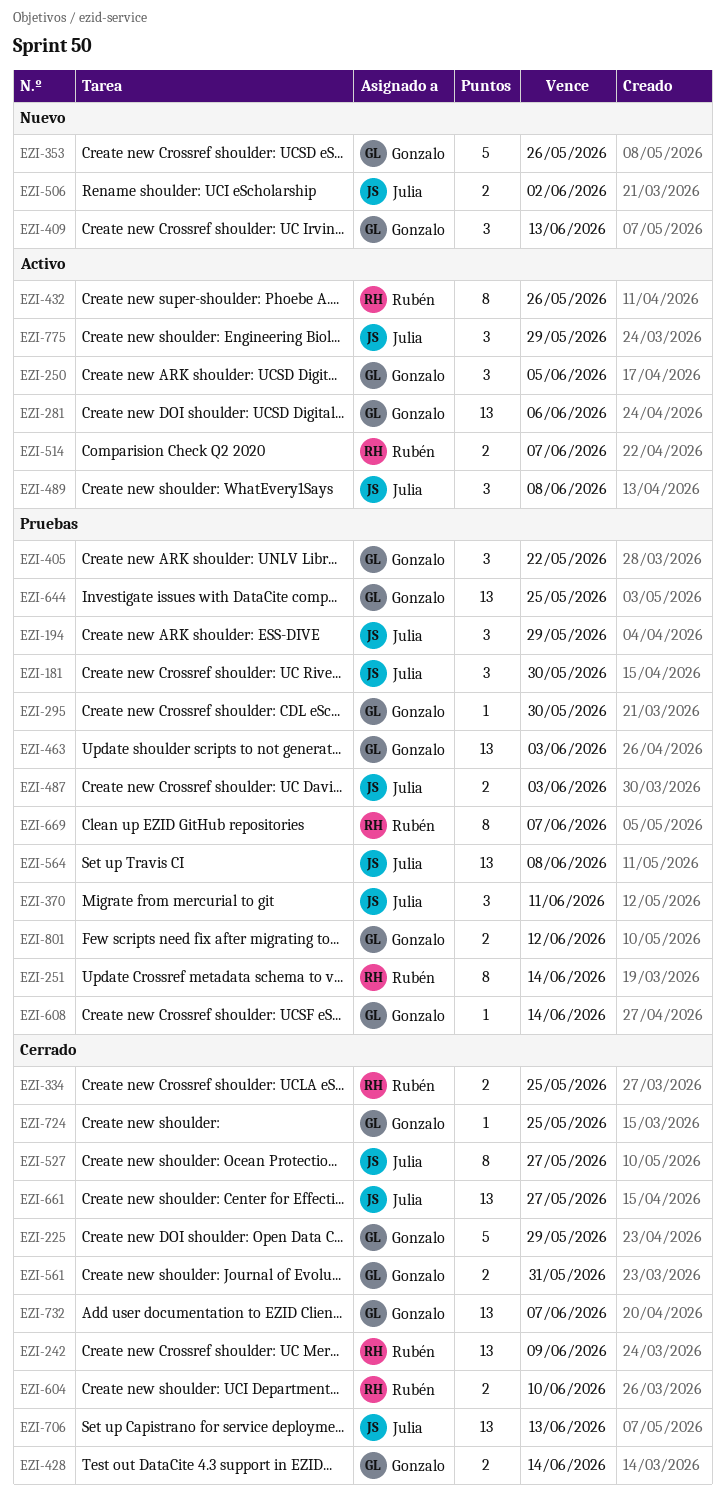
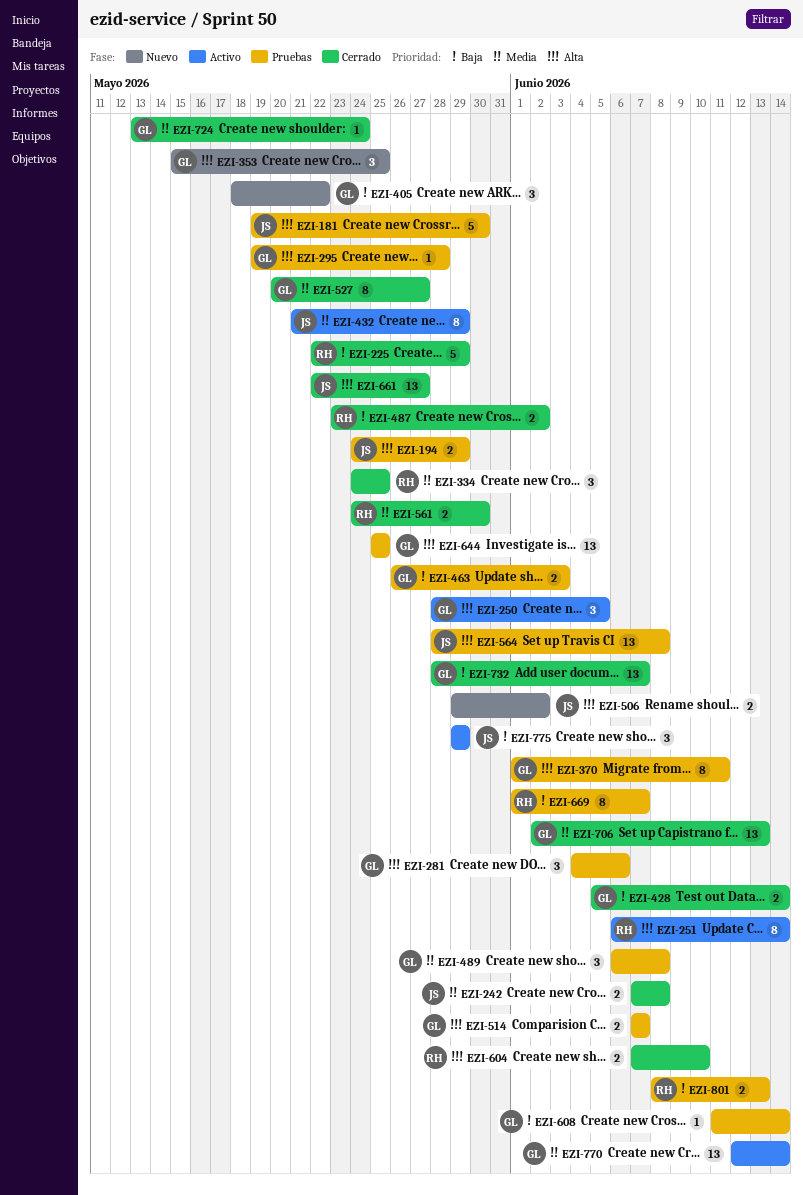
EZI-181, estimate: 3 -> 5
EZI-194, estimate: 3 -> 2
EZI-225, owner: Gonzalo -> Rubén
EZI-242, owner: Rubén -> Julia
EZI-242, estimate: 13 -> 2
EZI-242, due: Jun 9 -> Jun 8
EZI-251, status: Pruebas -> Activo
EZI-281, status: Activo -> Pruebas
EZI-281, estimate: 13 -> 3
EZI-295, due: May 30 -> May 28
EZI-334, estimate: 2 -> 3
EZI-353, estimate: 5 -> 3
EZI-353, due: May 26 -> May 25
EZI-370, owner: Julia -> Gonzalo
EZI-370, estimate: 3 -> 8
EZI-405, status: Pruebas -> Nuevo
EZI-409: present -> none
EZI-432, owner: Rubén -> Julia
EZI-432, due: May 26 -> May 29
EZI-463, estimate: 13 -> 2
EZI-487, status: Pruebas -> Cerrado
EZI-487, owner: Julia -> Rubén
EZI-487, due: Jun 3 -> Jun 2
EZI-489, status: Activo -> Pruebas
EZI-489, owner: Julia -> Gonzalo
EZI-514, status: Activo -> Pruebas
EZI-514, owner: Rubén -> Gonzalo
EZI-527, owner: Julia -> Gonzalo
EZI-561, owner: Gonzalo -> Rubén
EZI-561, due: May 31 -> May 30
EZI-706, owner: Julia -> Gonzalo
EZI-724, due: May 25 -> May 24
EZI-770: none -> present
EZI-801, owner: Gonzalo -> Rubén
EZI-801, due: Jun 12 -> Jun 13

